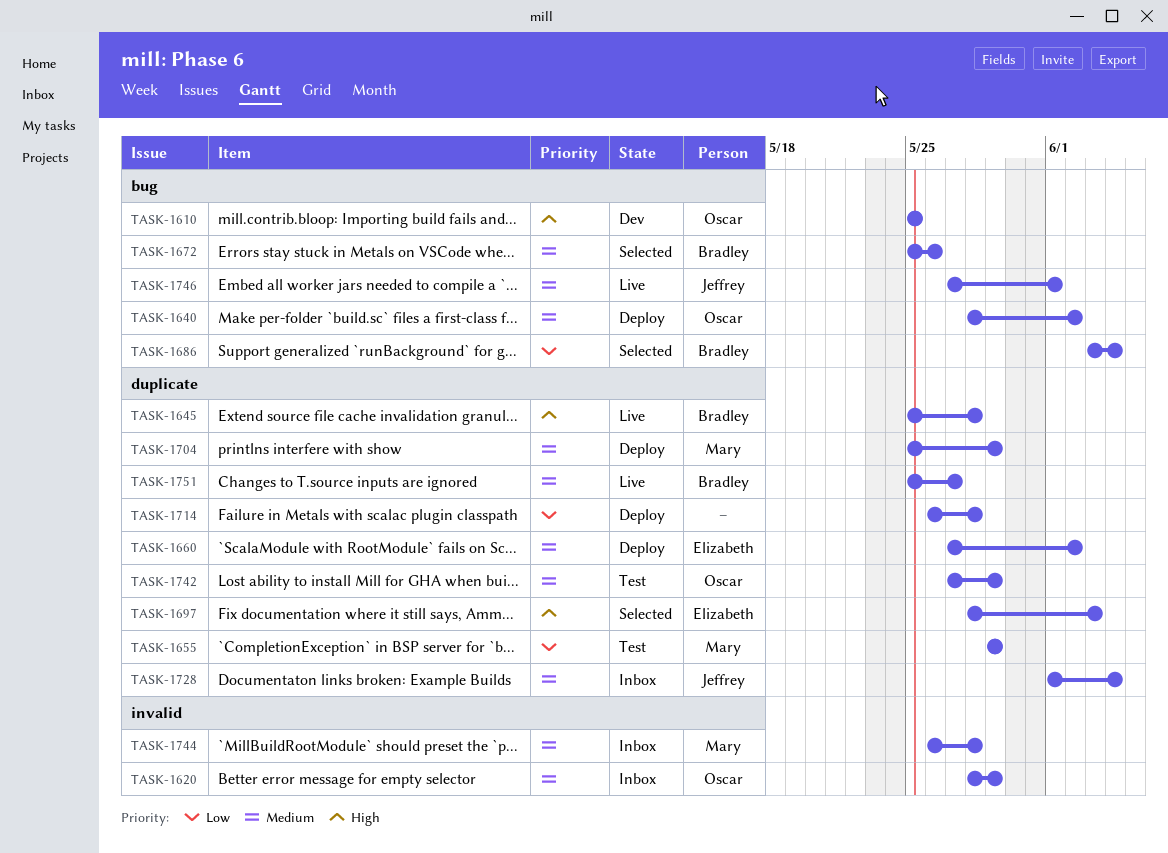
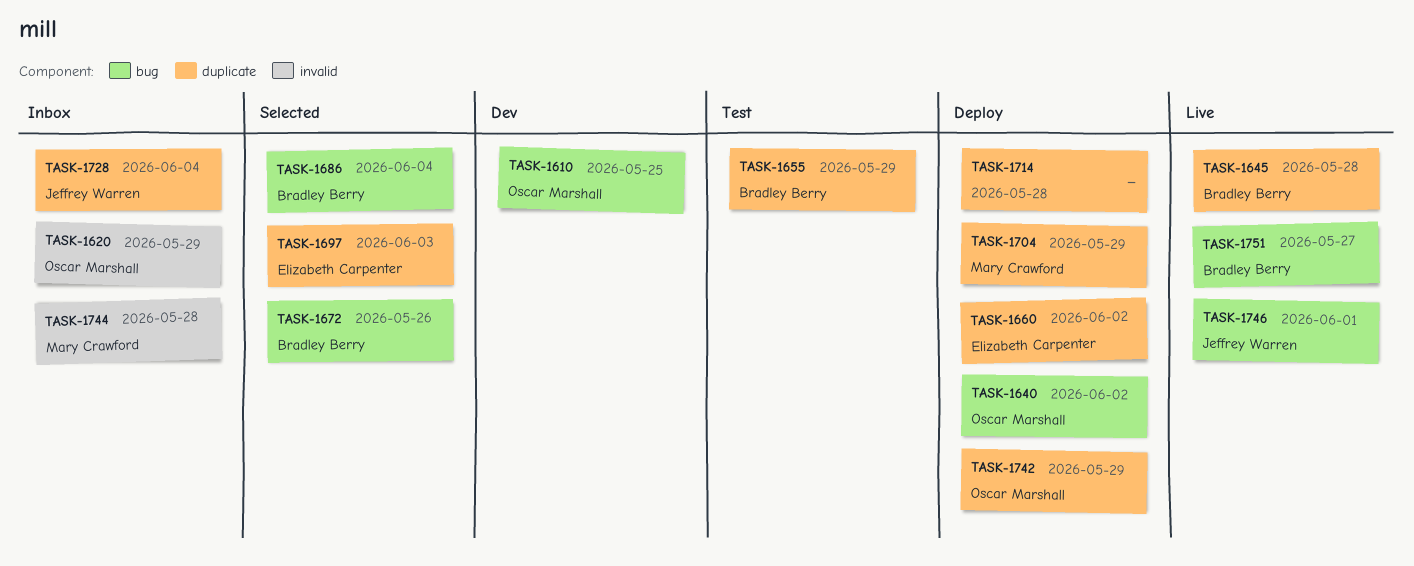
TASK-1655, owner: Mary Crawford -> Bradley Berry
TASK-1742, status: Test -> Deploy
TASK-1751, label: duplicate -> bug

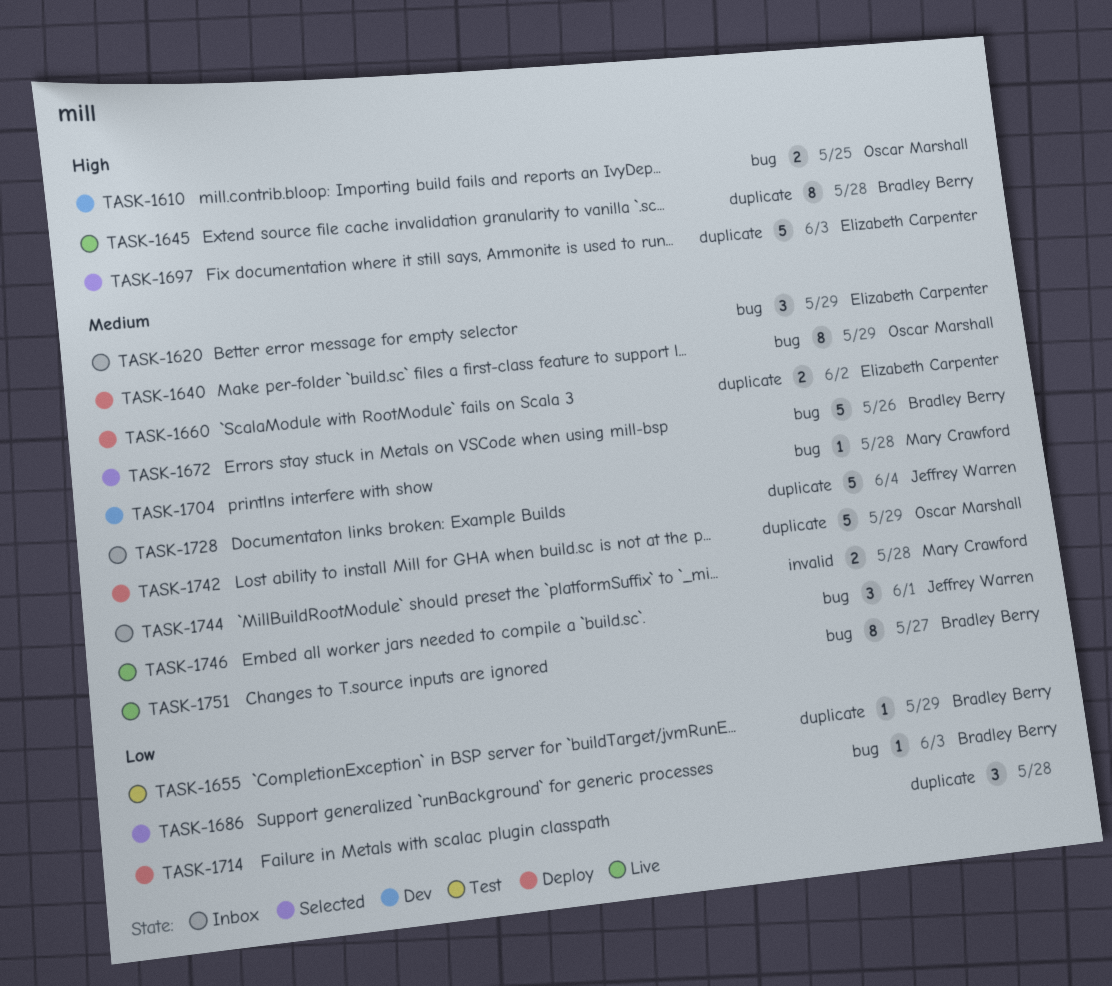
TASK-1620, owner: Oscar Marshall -> Elizabeth Carpenter
TASK-1620, label: invalid -> bug
TASK-1640, due: Jun 2 -> May 29
TASK-1686, due: Jun 4 -> Jun 3
TASK-1704, status: Deploy -> Dev
TASK-1704, label: duplicate -> bug
TASK-1704, due: May 29 -> May 28

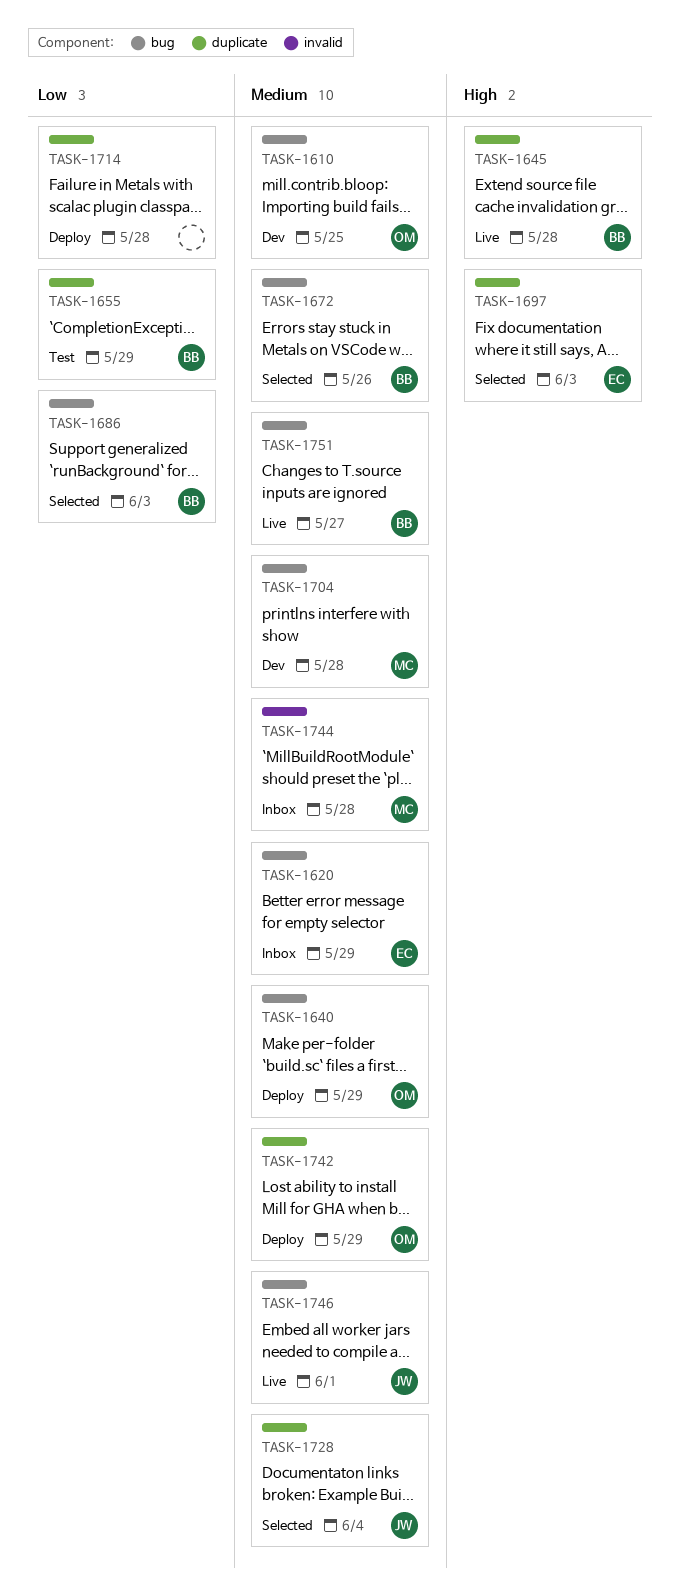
TASK-1610, priority: High -> Medium
TASK-1660: present -> none
TASK-1728, status: Inbox -> Selected

